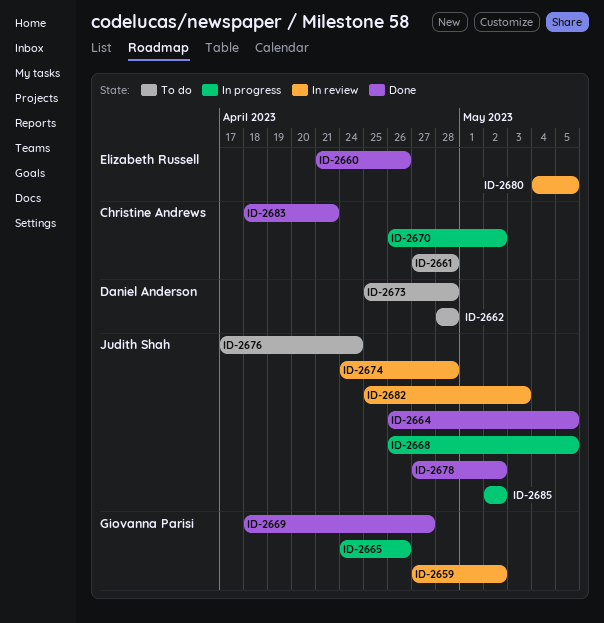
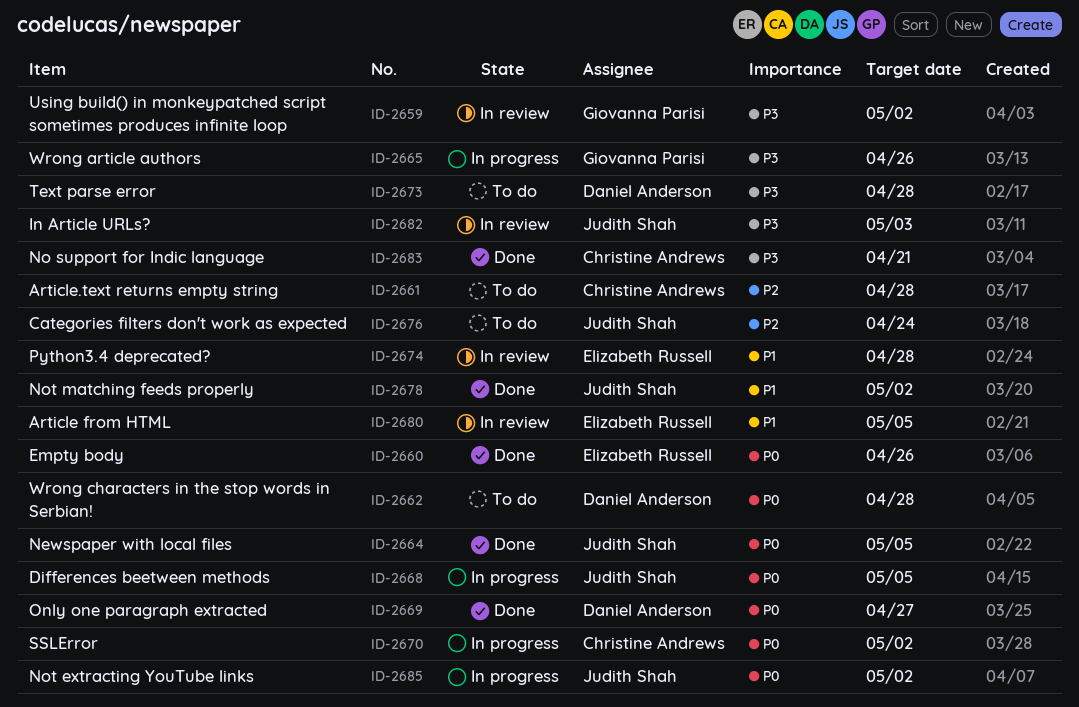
ID-2669, owner: Giovanna Parisi -> Daniel Anderson
ID-2674, owner: Judith Shah -> Elizabeth Russell

